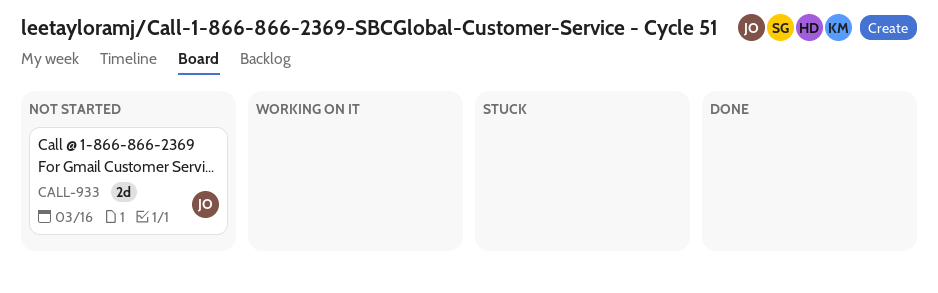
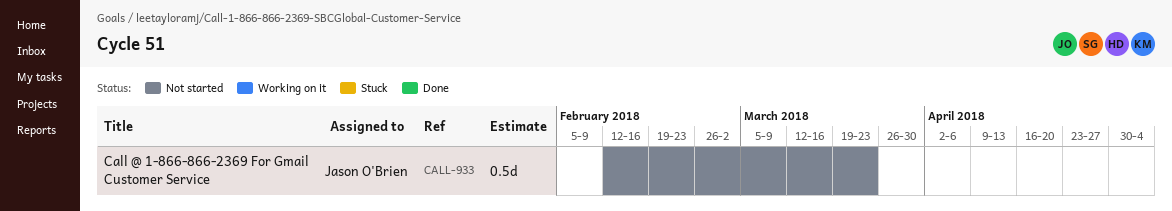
CALL-933, estimate: 2d -> 0.5d
CALL-933, due: Mar 16 -> Mar 23

